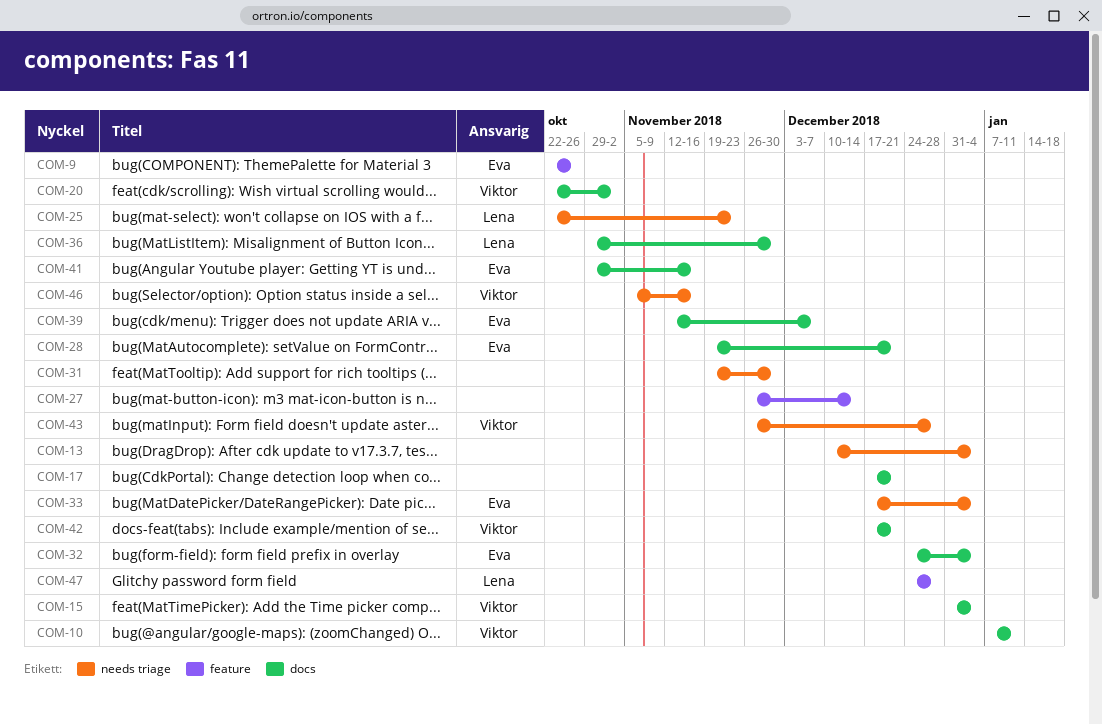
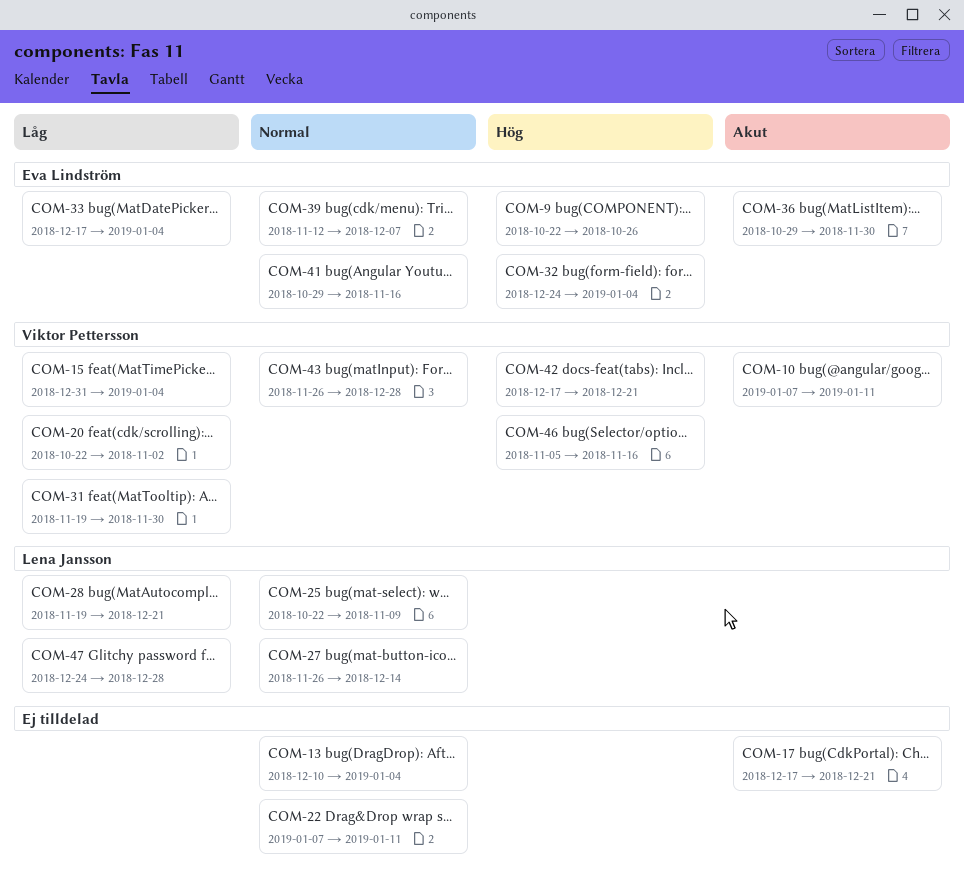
COM-22: none -> present
COM-25, due: Nov 23 -> Nov 9
COM-27, owner: none -> Lena Jansson
COM-28, owner: Eva Lindström -> Lena Jansson
COM-31, owner: none -> Viktor Pettersson
COM-36, owner: Lena Jansson -> Eva Lindström

